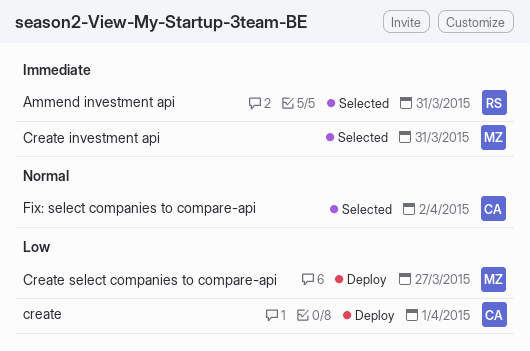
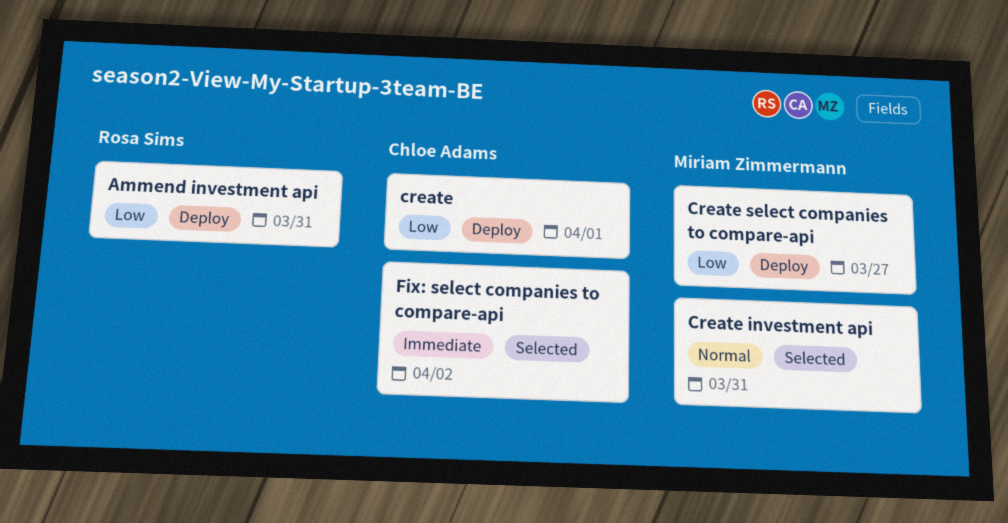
Ammend investment api, status: Selected -> Deploy
Ammend investment api, priority: Immediate -> Low
Create investment api, priority: Immediate -> Normal
Fix: select companies to compare-api, priority: Normal -> Immediate

